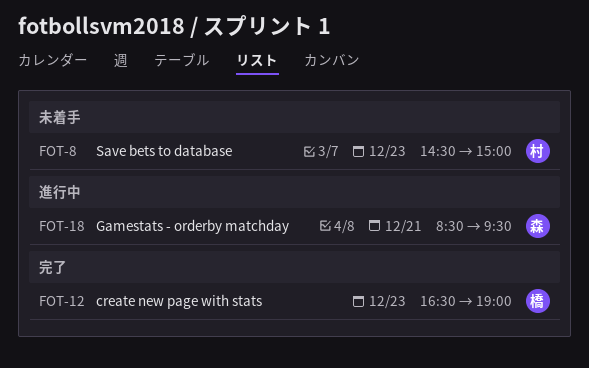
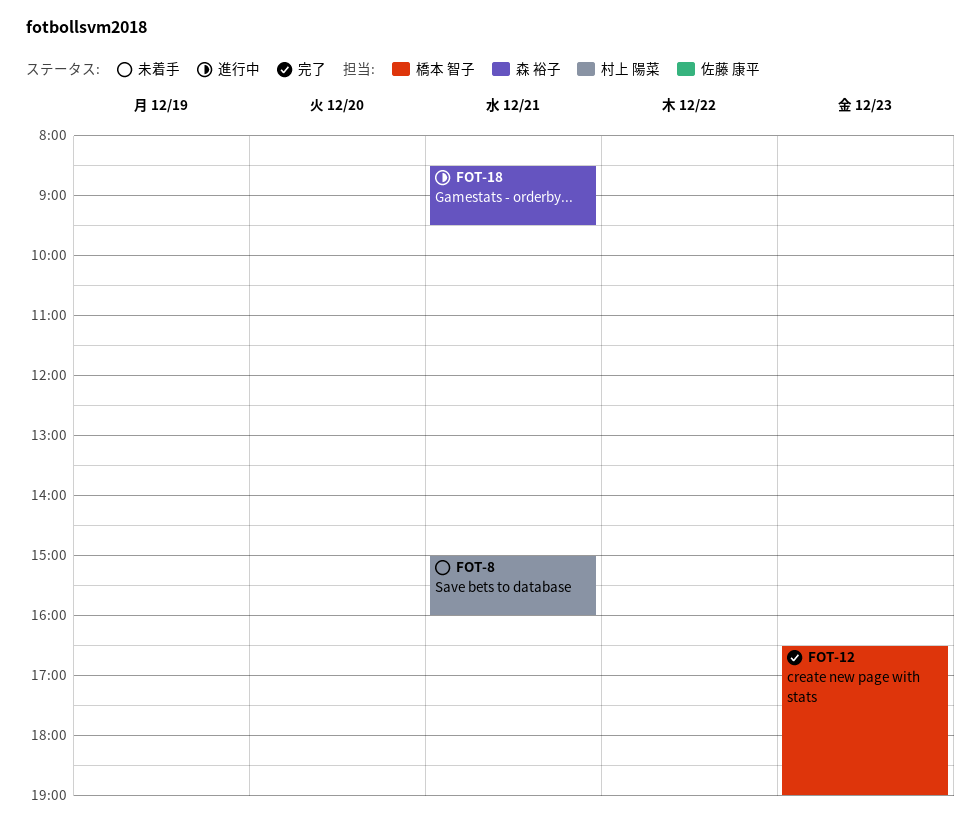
FOT-8, day: Dec 23 -> Dec 21
FOT-8, begins: 14:30 -> 15:00
FOT-8, ends: 15:00 -> 16:00

